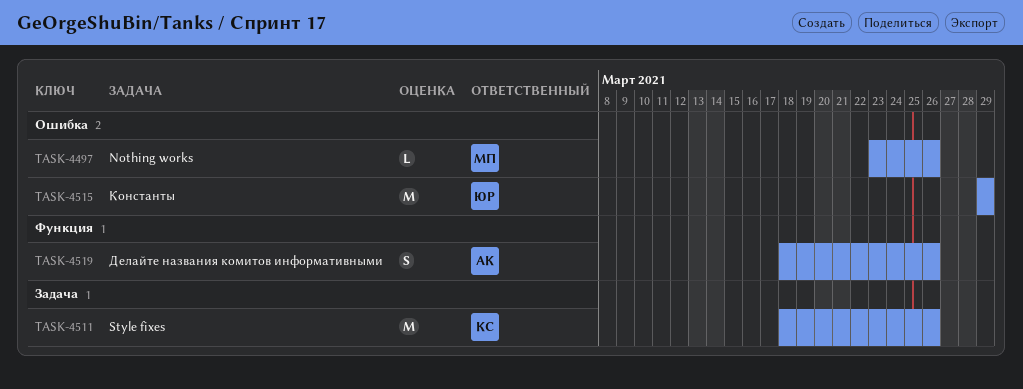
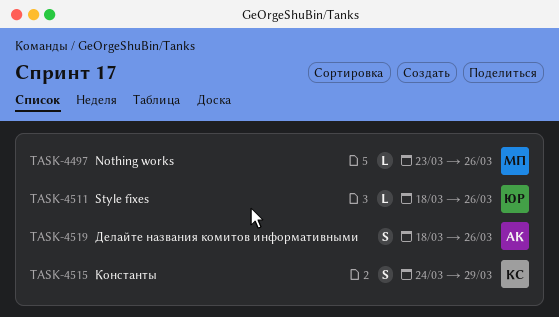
TASK-4511, owner: КС -> ЮР
TASK-4511, estimate: M -> L
TASK-4515, owner: ЮР -> КС
TASK-4515, estimate: M -> S
TASK-4515, start: Mar 29 -> Mar 24

